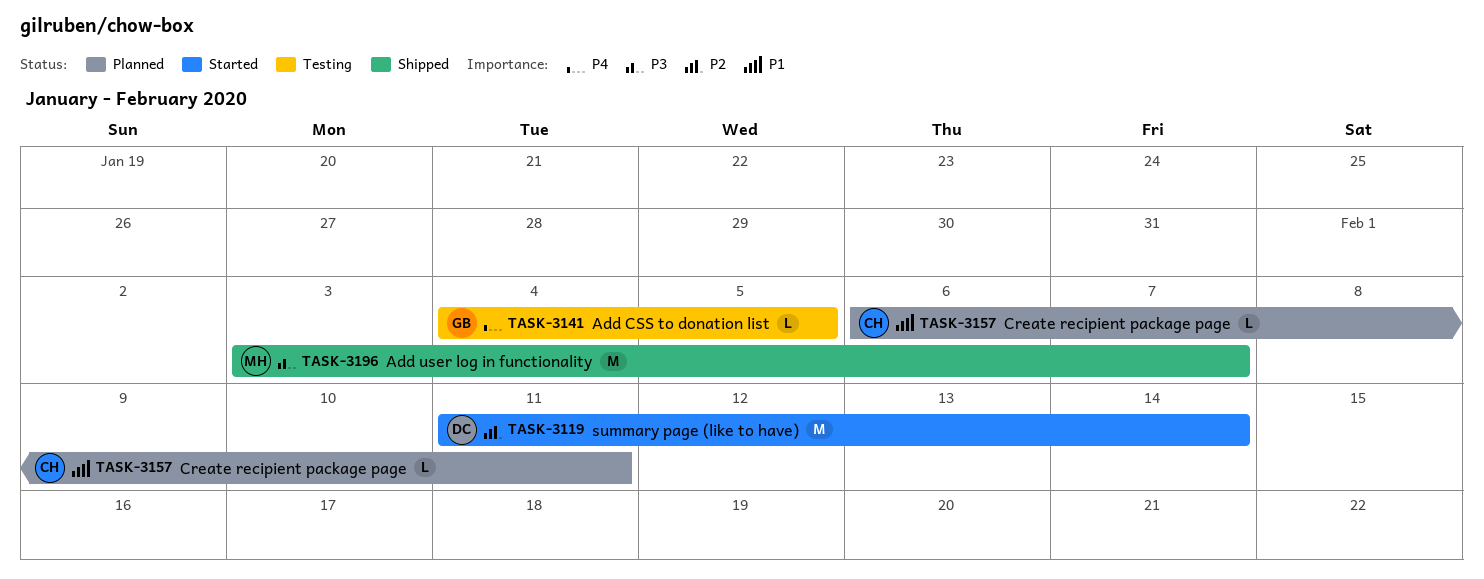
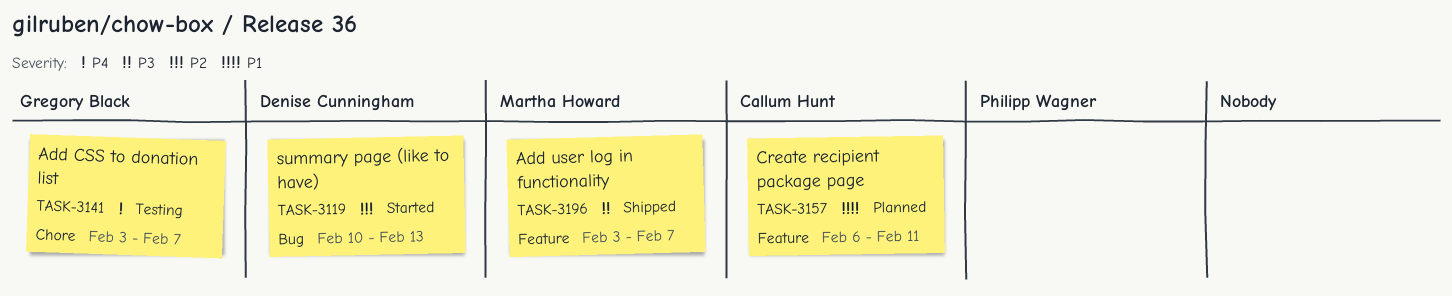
TASK-3119, start: Feb 11 -> Feb 10
TASK-3119, due: Feb 14 -> Feb 13
TASK-3141, start: Feb 4 -> Feb 3
TASK-3141, due: Feb 5 -> Feb 7

